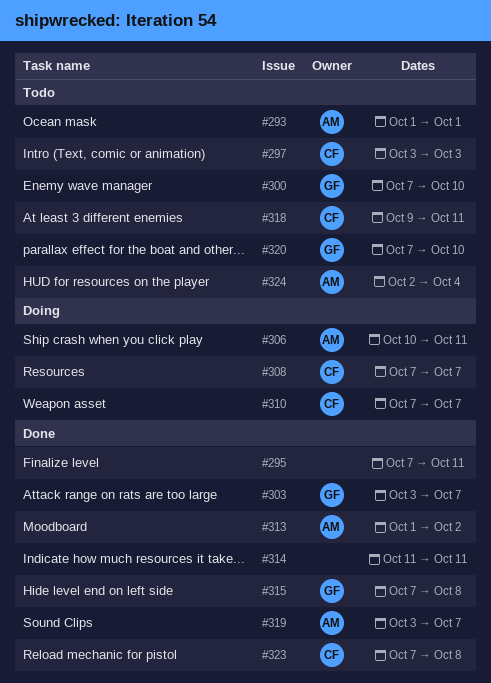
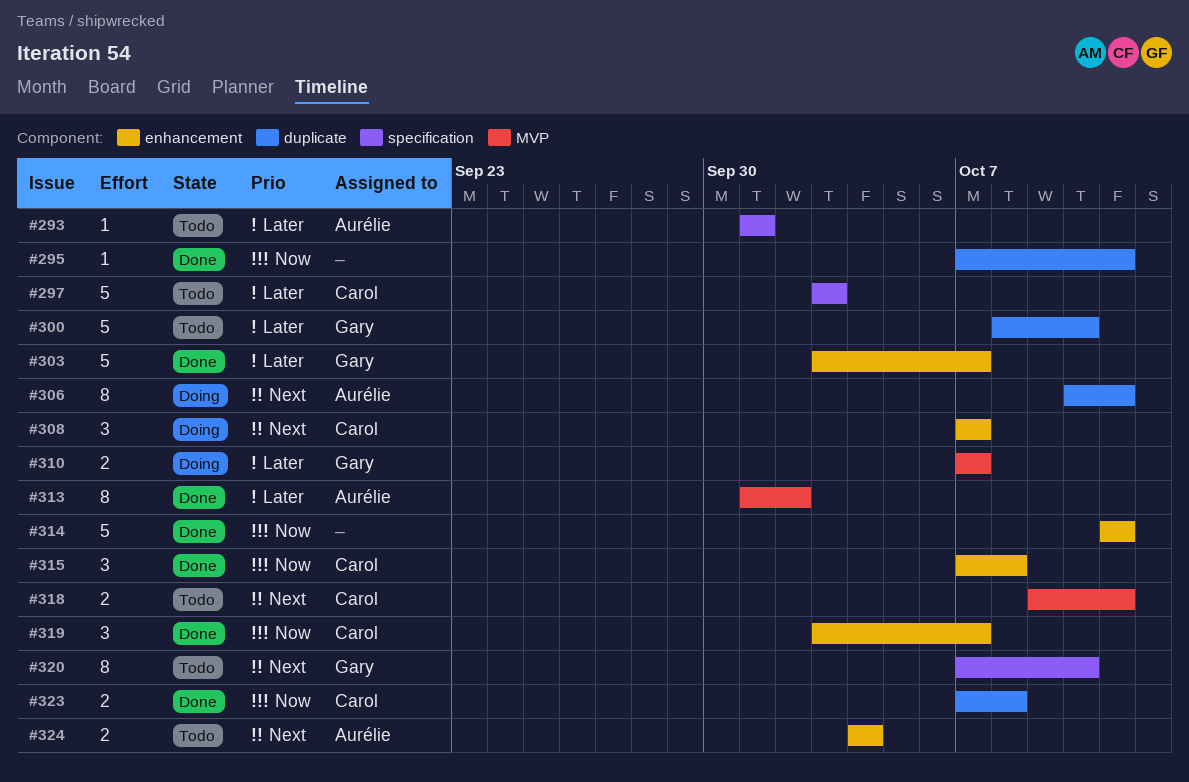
#300, start: Oct 7 -> Oct 8
#310, owner: Carol -> Gary
#315, owner: Gary -> Carol
#319, owner: Aurélie -> Carol
#324, start: Oct 2 -> Oct 4

